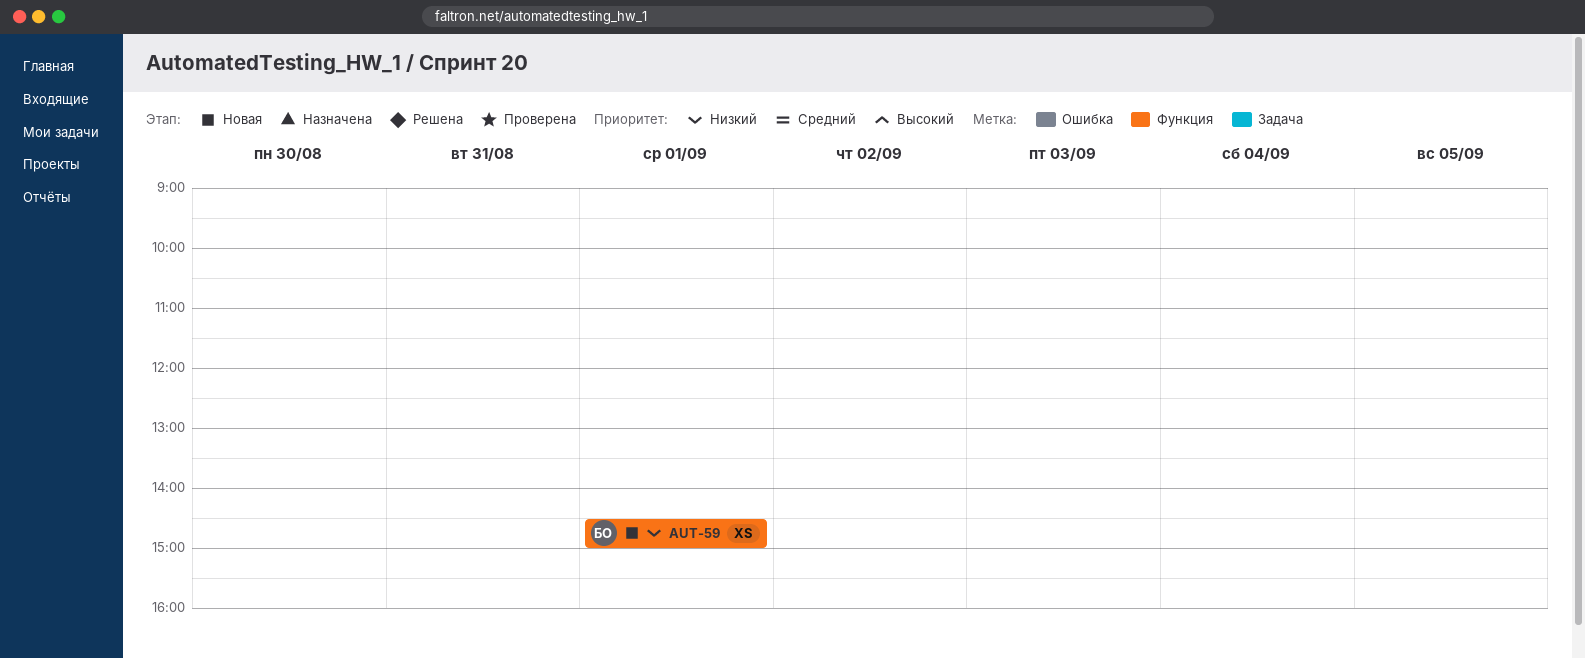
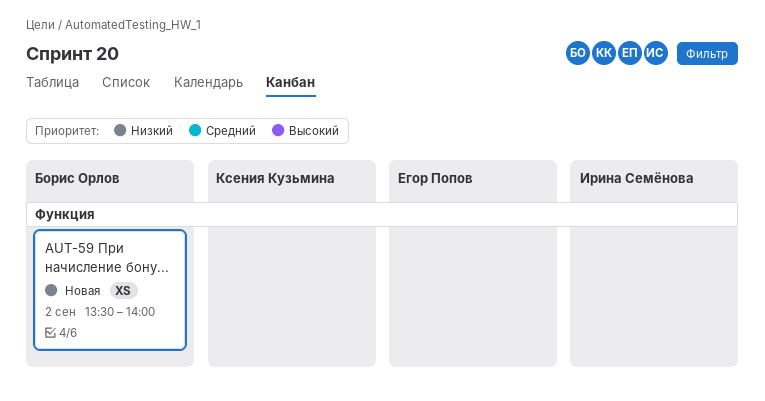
AUT-59, day: Sep 1 -> Sep 2
AUT-59, begins: 14:30 -> 13:30
AUT-59, ends: 15:00 -> 14:00

